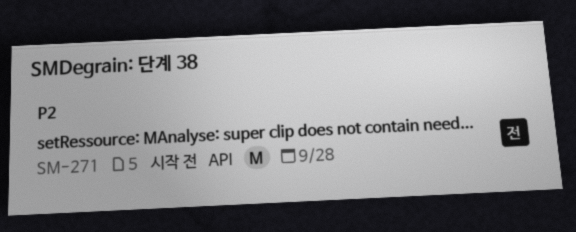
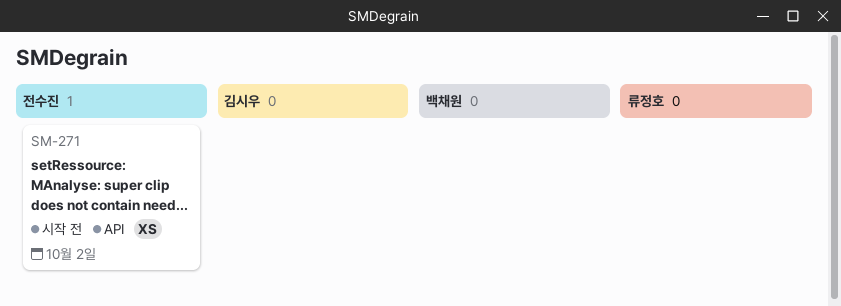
SM-271, estimate: M -> XS
SM-271, due: Sep 28 -> Oct 2

